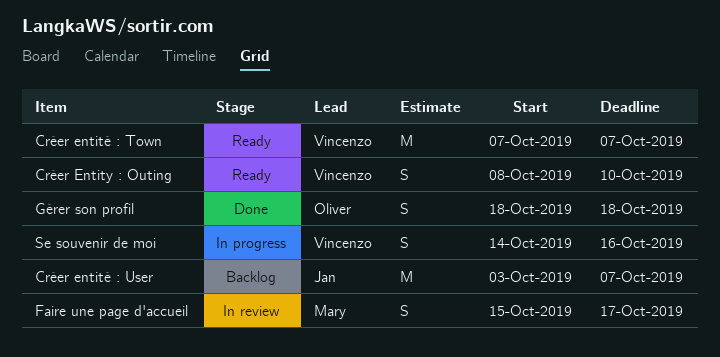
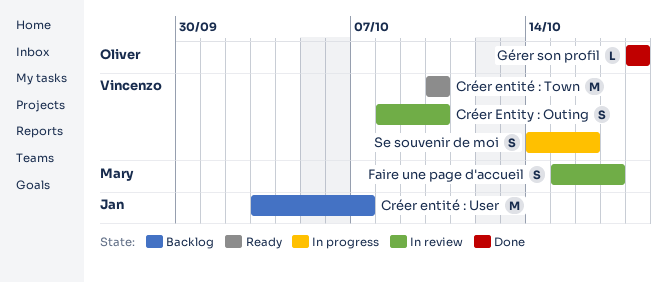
Créer Entity : Outing, status: Ready -> In review
Créer entité : Town, start: Oct 7 -> Oct 10
Créer entité : Town, due: Oct 7 -> Oct 10
Gérer son profil, estimate: S -> L

